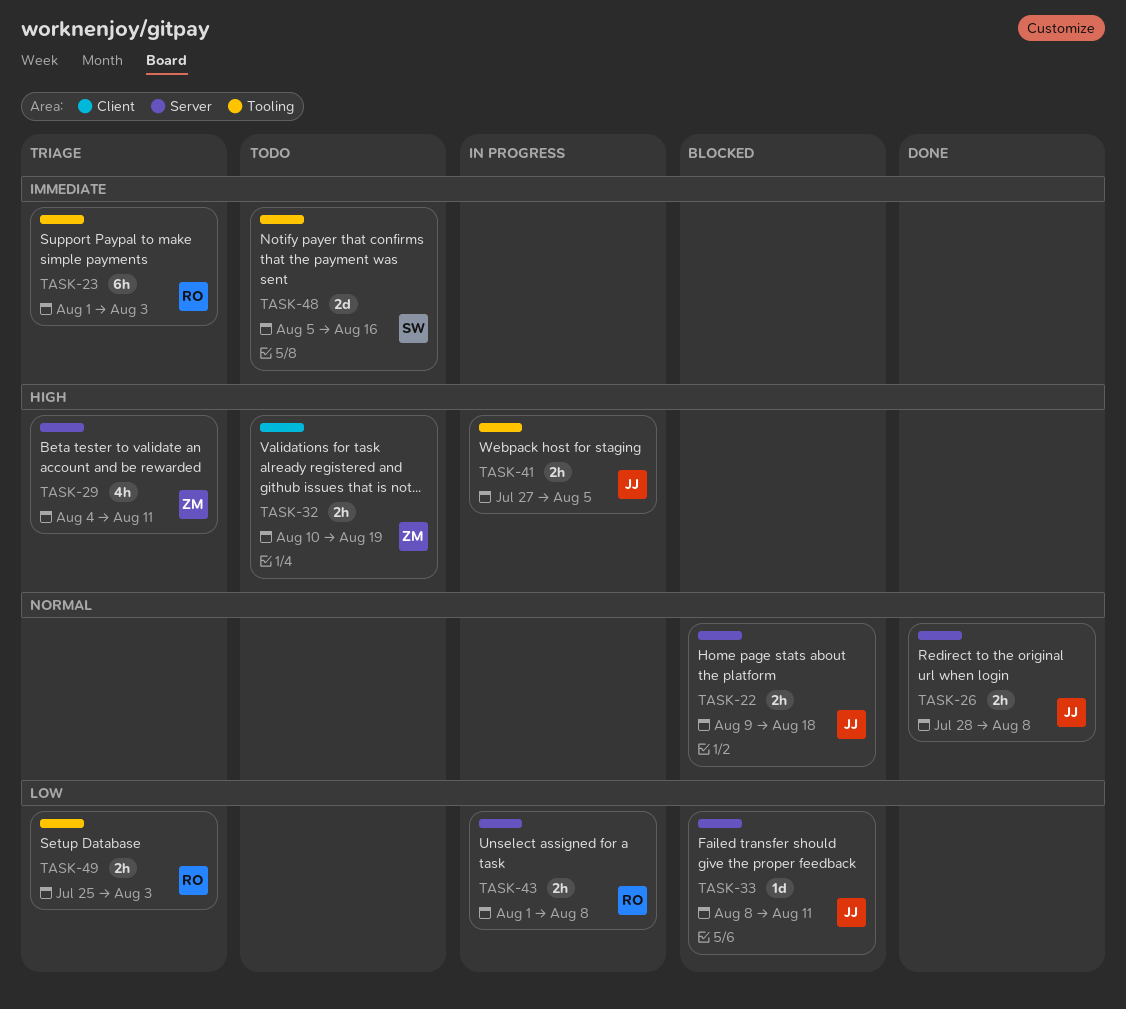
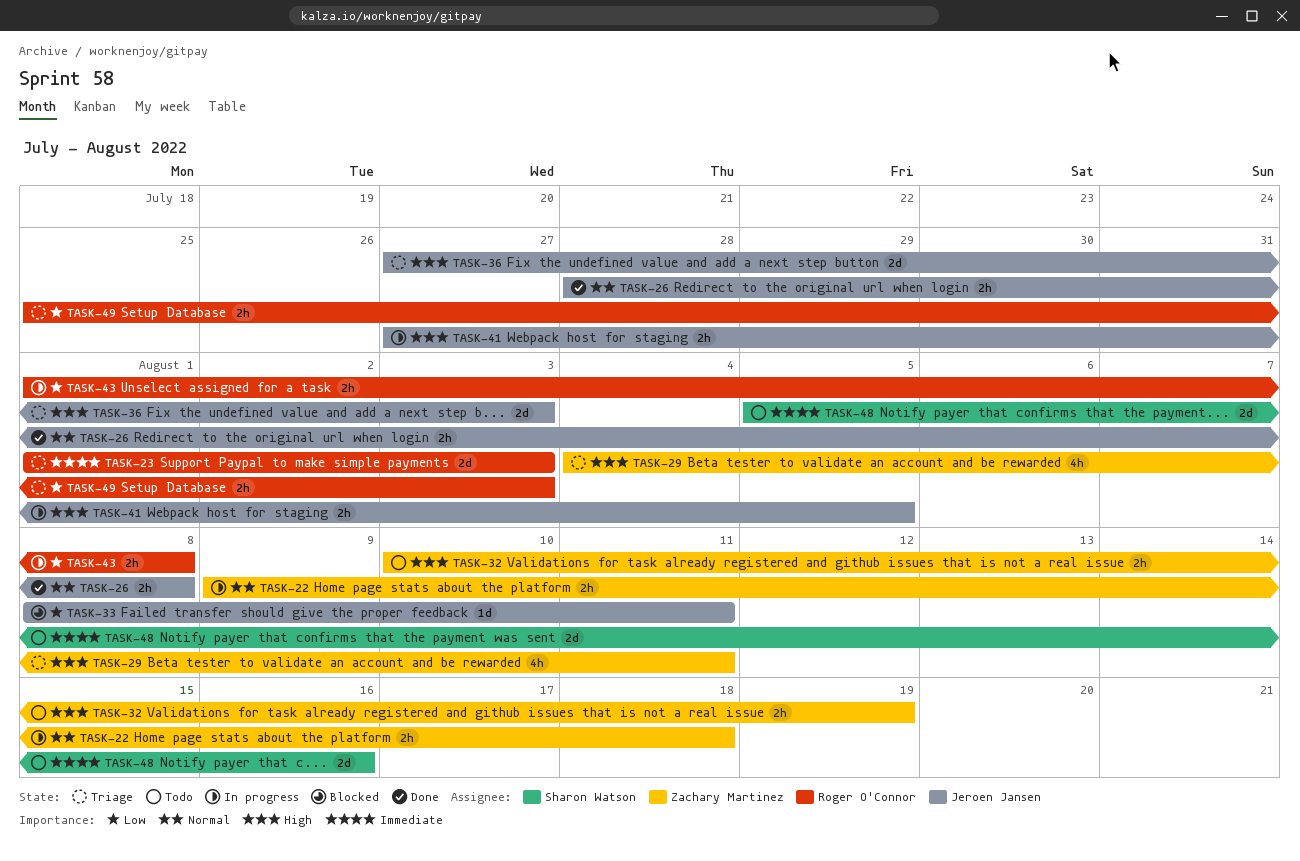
TASK-22, status: Blocked -> In progress
TASK-22, owner: Jeroen Jansen -> Zachary Martinez
TASK-23, estimate: 6h -> 2d
TASK-36: none -> present

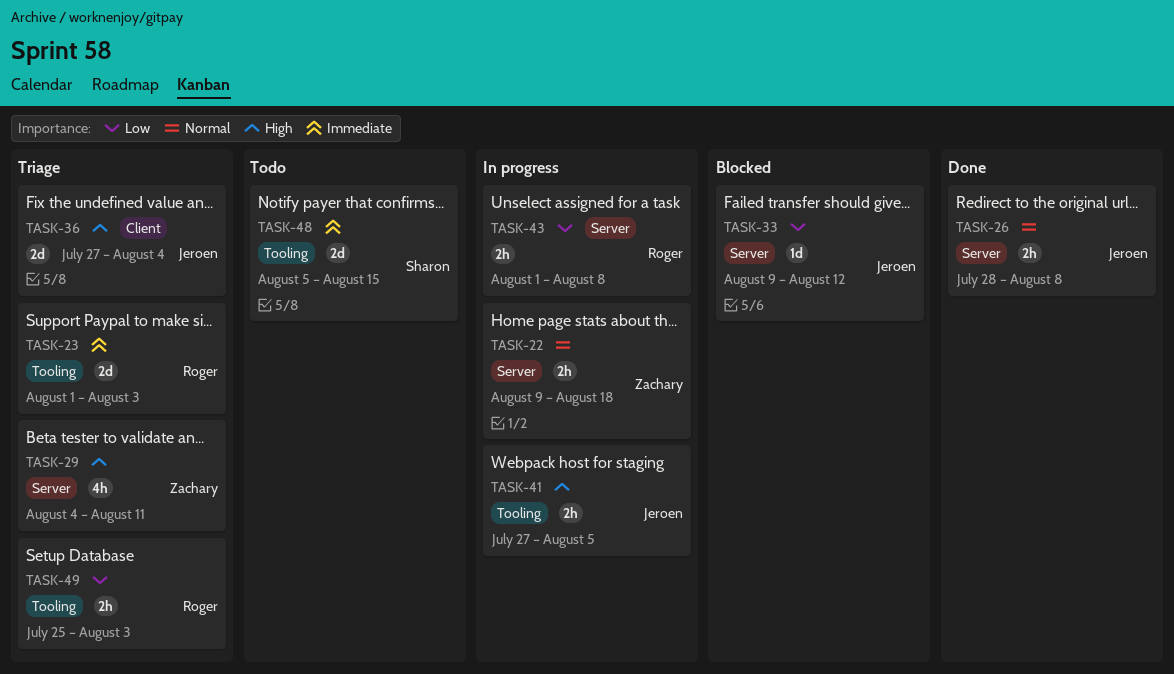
TASK-32: present -> none
TASK-33, start: Aug 8 -> Aug 9
TASK-33, due: Aug 11 -> Aug 12
TASK-36, due: Aug 3 -> Aug 4
TASK-48, due: Aug 16 -> Aug 15

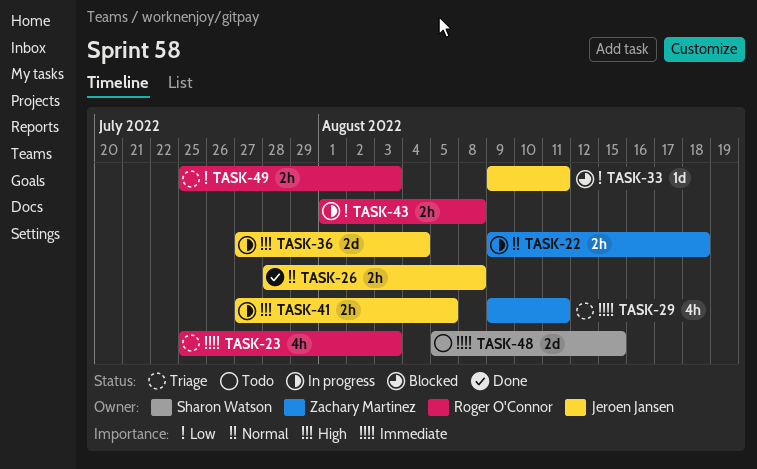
TASK-23, estimate: 2d -> 4h
TASK-23, start: Aug 1 -> Jul 25
TASK-29, priority: High -> Immediate
TASK-29, start: Aug 4 -> Aug 9
TASK-33, due: Aug 12 -> Aug 11
TASK-36, status: Triage -> In progress

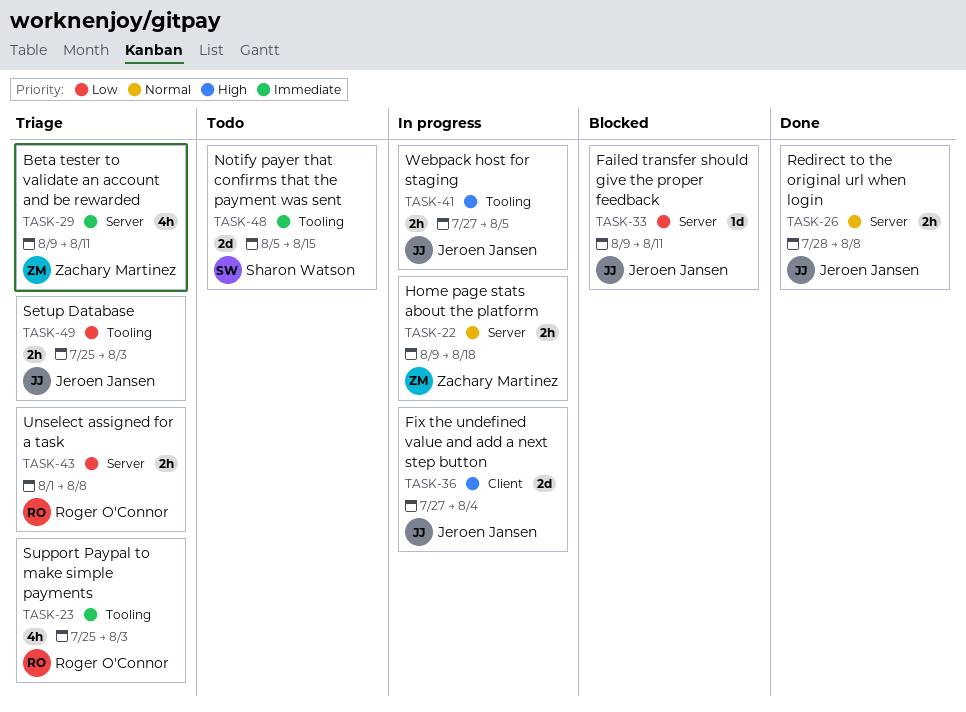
TASK-43, status: In progress -> Triage
TASK-49, owner: Roger O'Connor -> Jeroen Jansen

